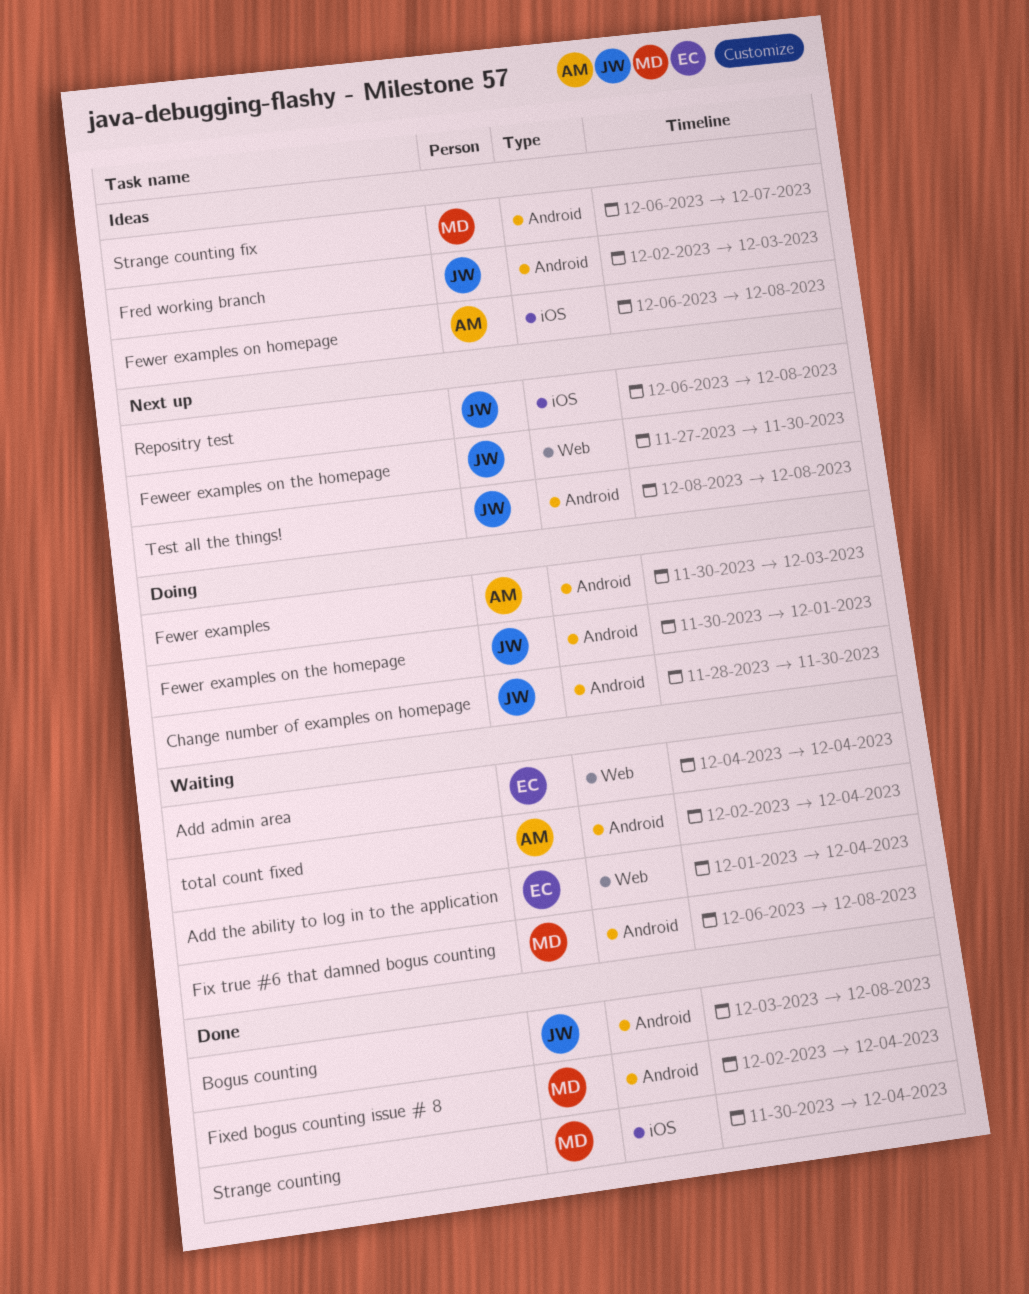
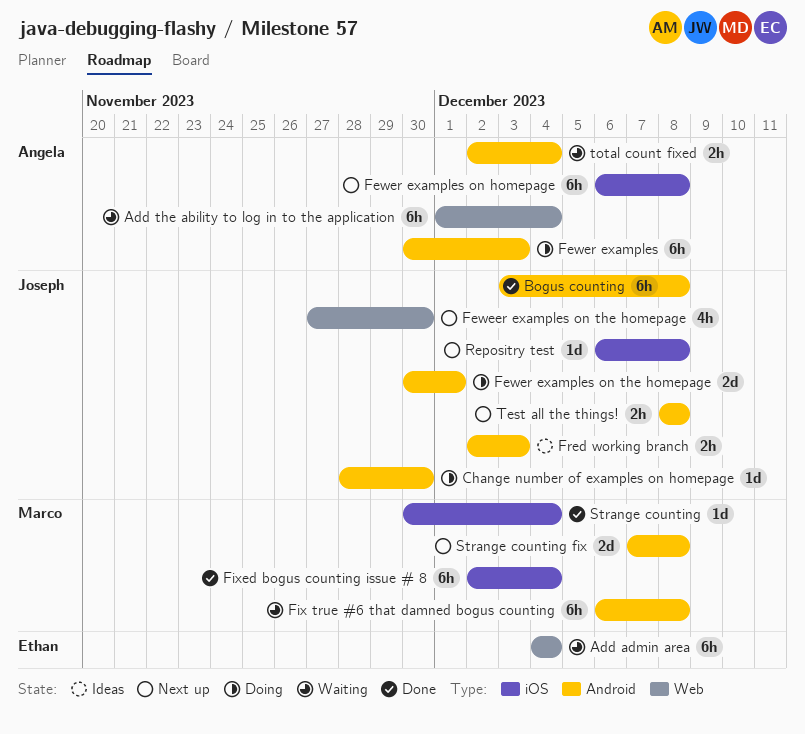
Add the ability to log in to the application, owner: Ethan -> Angela
Fewer examples on homepage, status: Ideas -> Next up
Fixed bogus counting issue # 8, label: Android -> iOS
Strange counting fix, status: Ideas -> Next up
Strange counting fix, start: Dec 6 -> Dec 7
Strange counting fix, due: Dec 7 -> Dec 8

